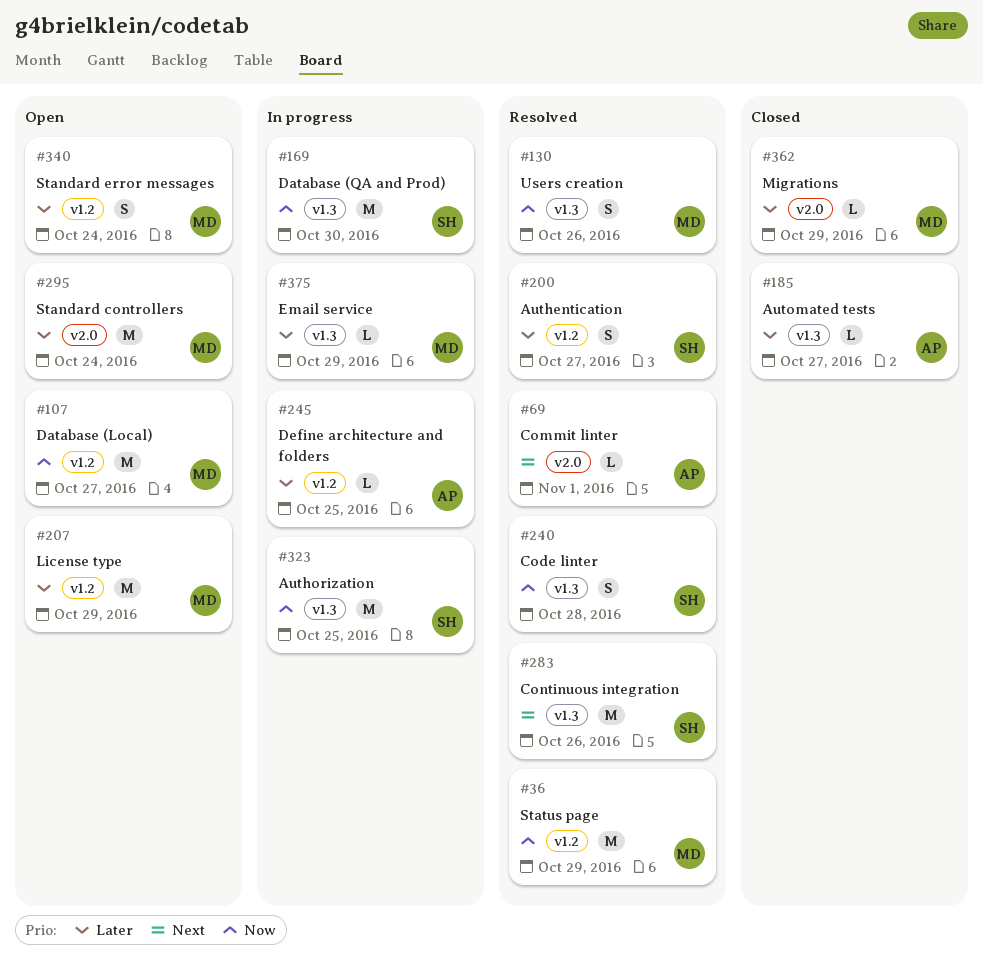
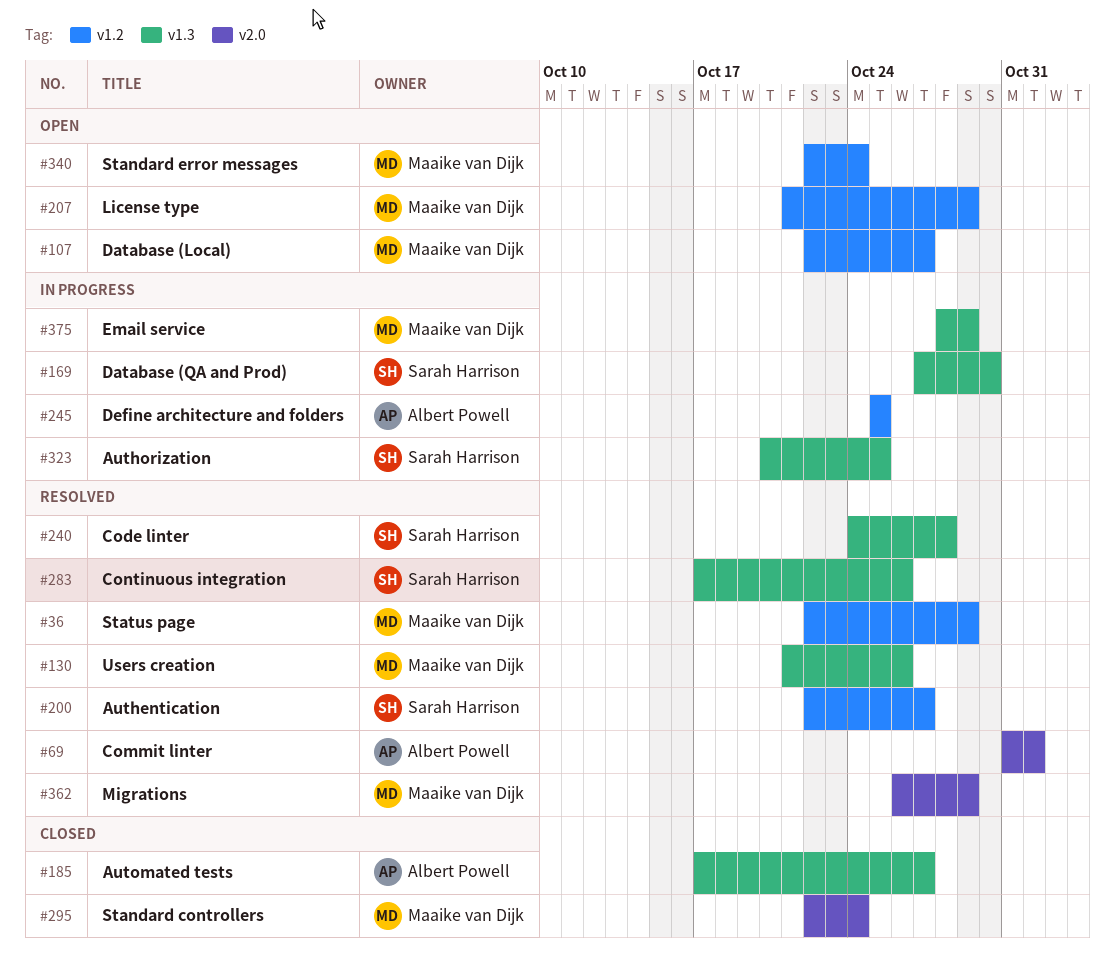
#295, status: Open -> Closed
#362, status: Closed -> Resolved

